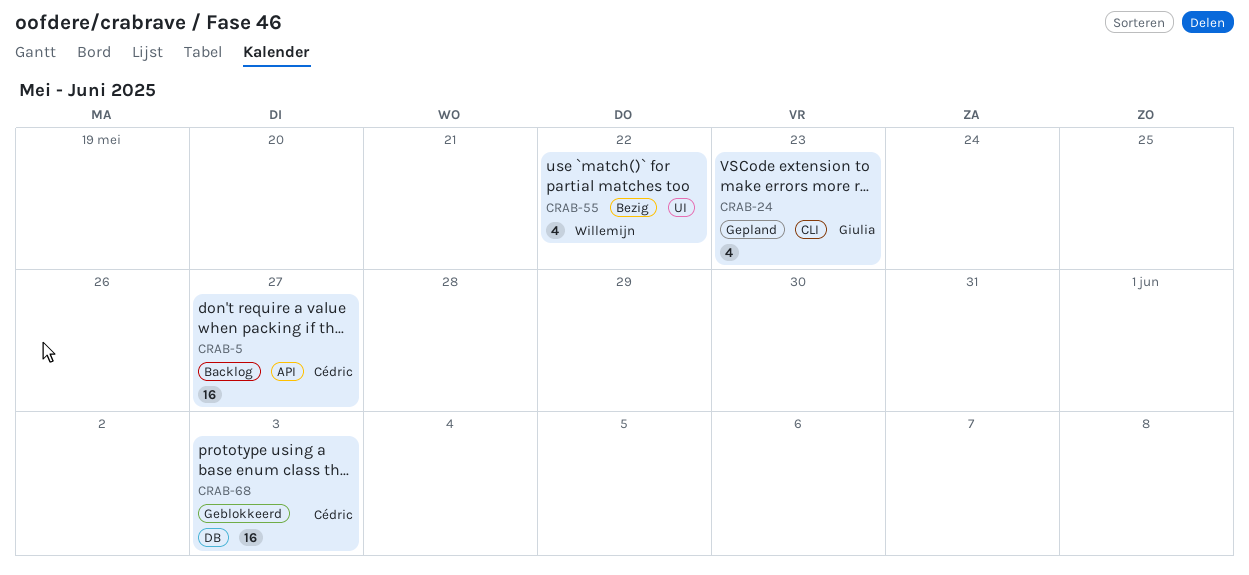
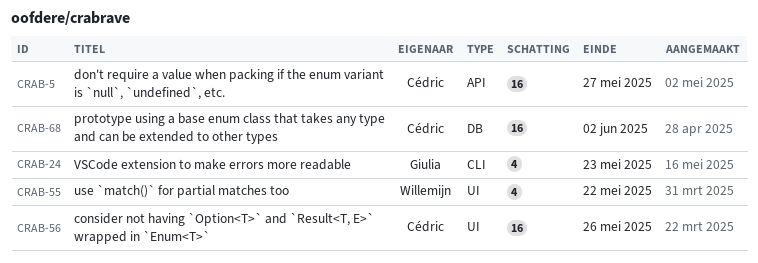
CRAB-56: none -> present
CRAB-68, due: Jun 3 -> Jun 2

